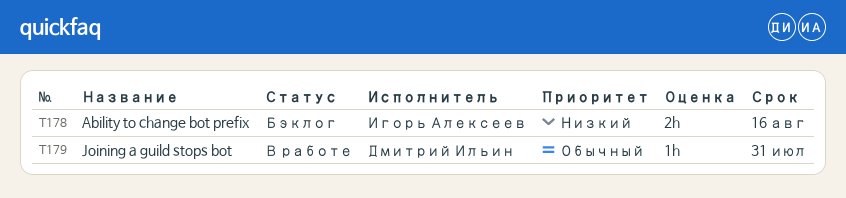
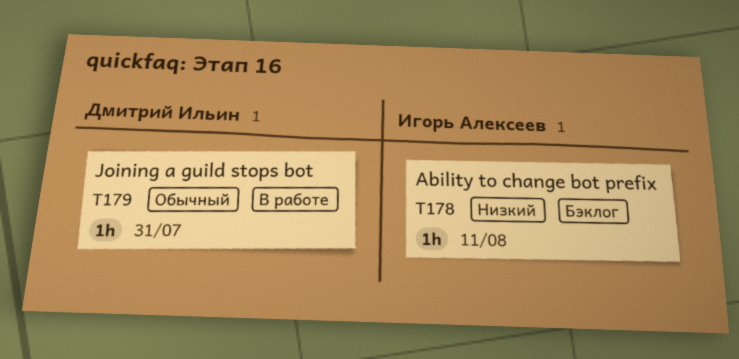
T178, estimate: 2h -> 1h
T178, due: Aug 16 -> Aug 11

